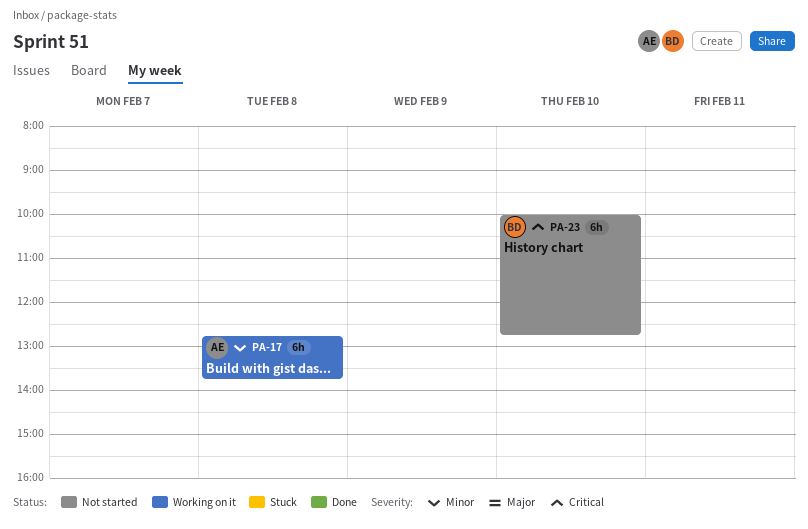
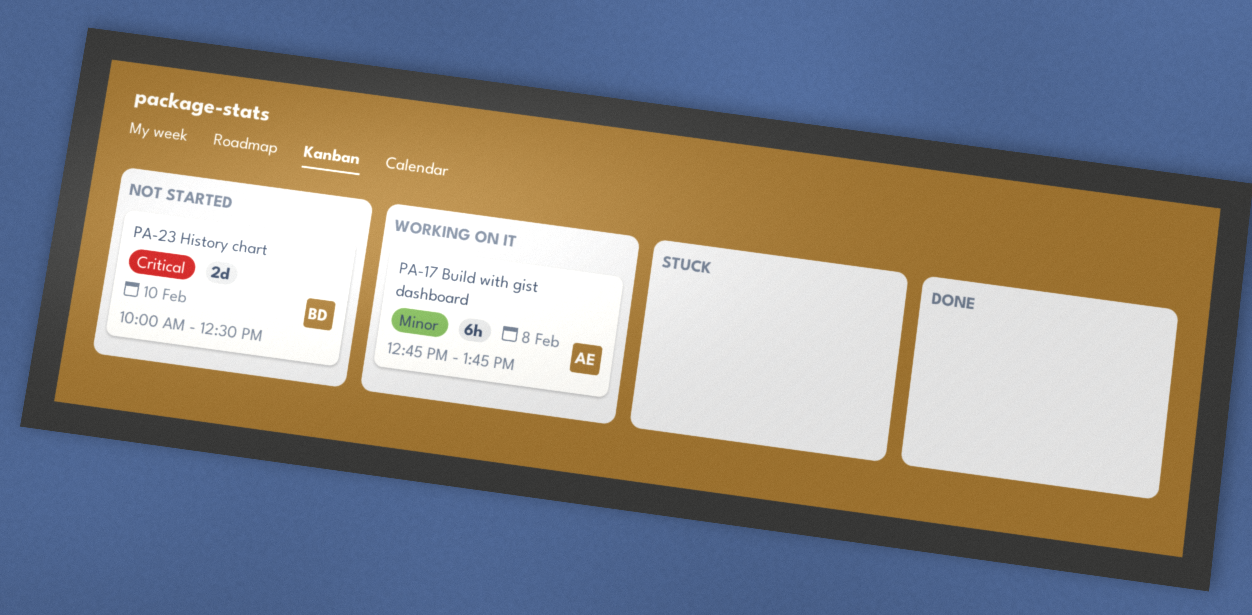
PA-23, estimate: 6h -> 2d
PA-23, ends: 12:45 -> 12:30

